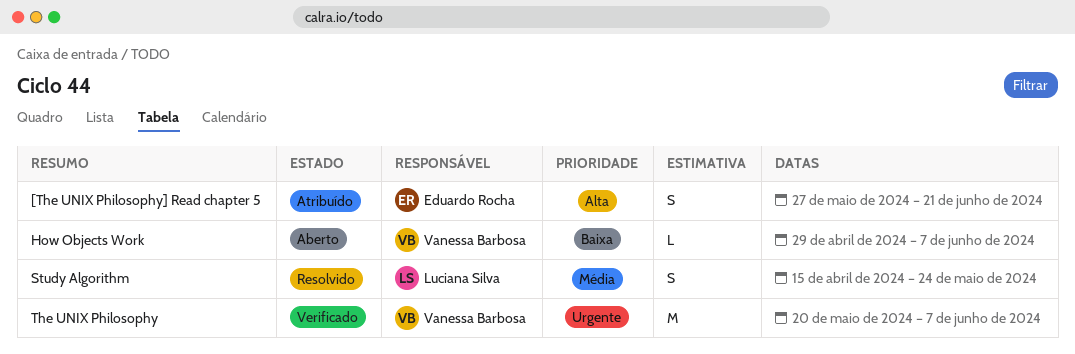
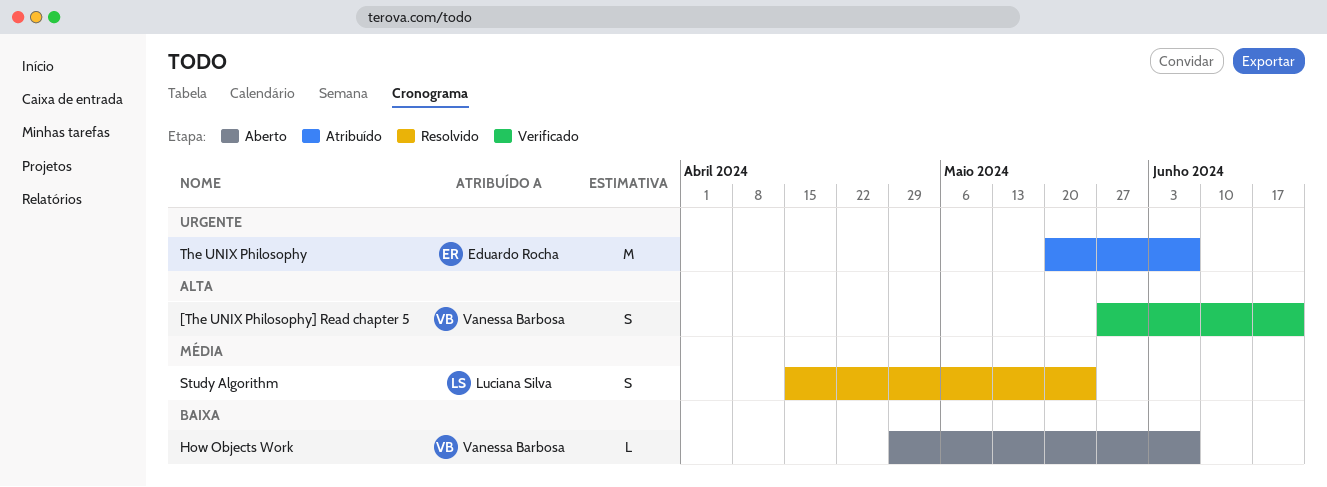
[The UNIX Philosophy] Read chapter 5, status: Atribuído -> Verificado
[The UNIX Philosophy] Read chapter 5, owner: Eduardo Rocha -> Vanessa Barbosa
The UNIX Philosophy, status: Verificado -> Atribuído
The UNIX Philosophy, owner: Vanessa Barbosa -> Eduardo Rocha

